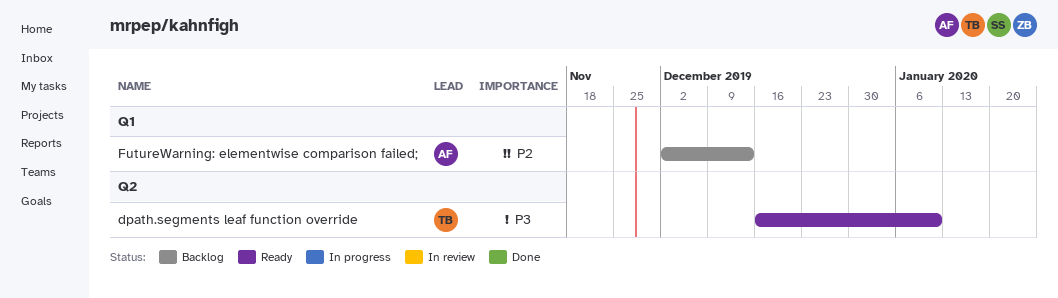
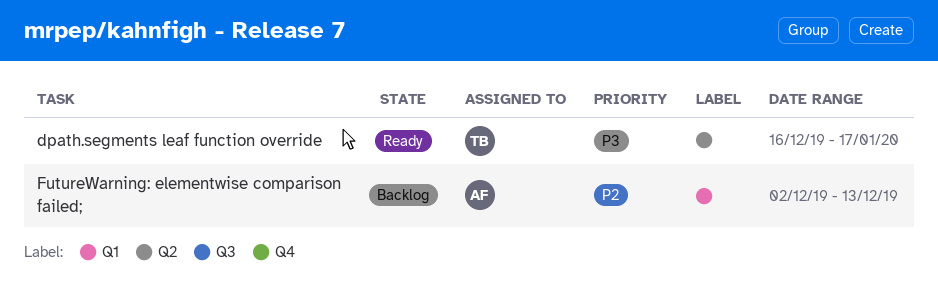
dpath.segments leaf function override, due: Jan 10 -> Jan 17

